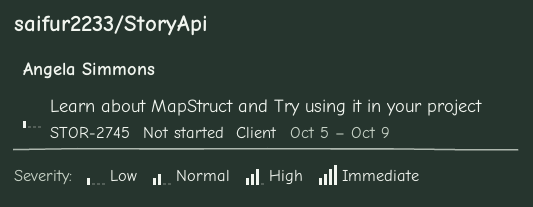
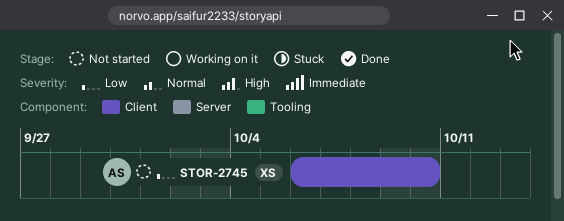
STOR-2745, start: Oct 5 -> Oct 6
STOR-2745, due: Oct 9 -> Oct 10

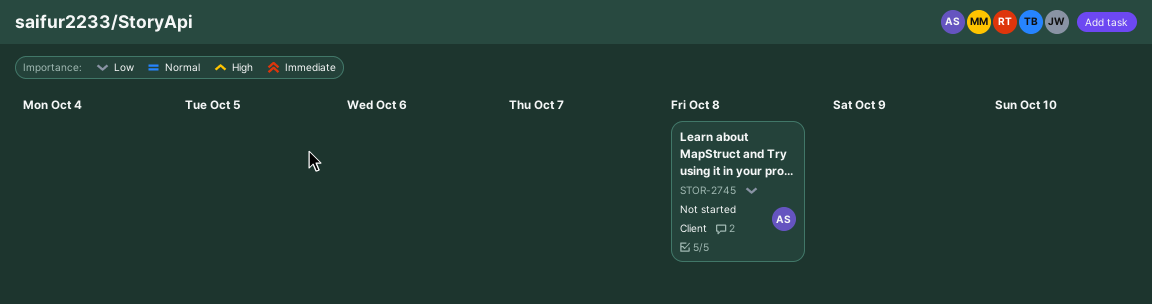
STOR-2745, due: Oct 10 -> Oct 8

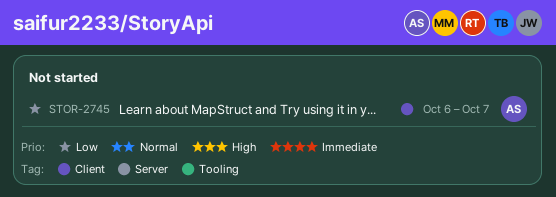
STOR-2745, due: Oct 8 -> Oct 7

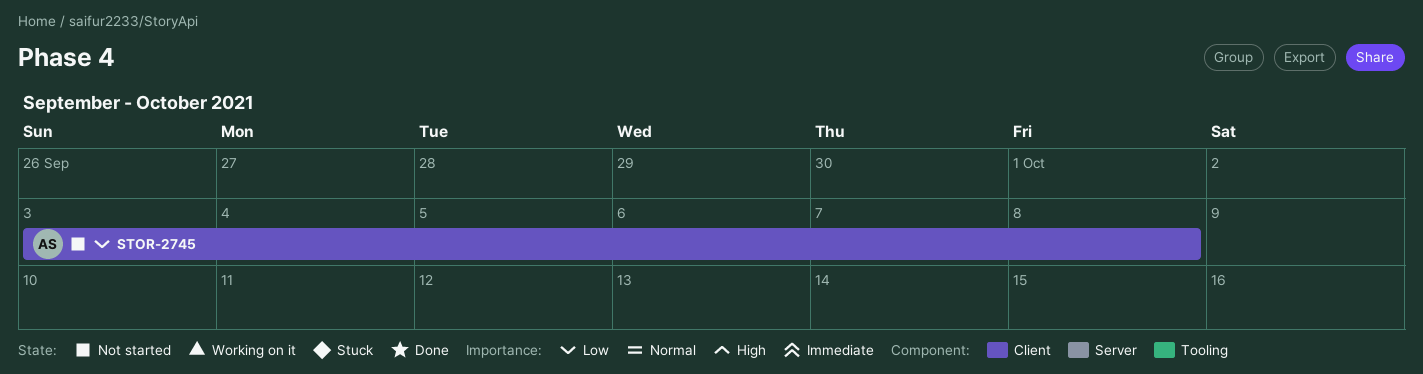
STOR-2745, start: Oct 6 -> Oct 3
STOR-2745, due: Oct 7 -> Oct 8

